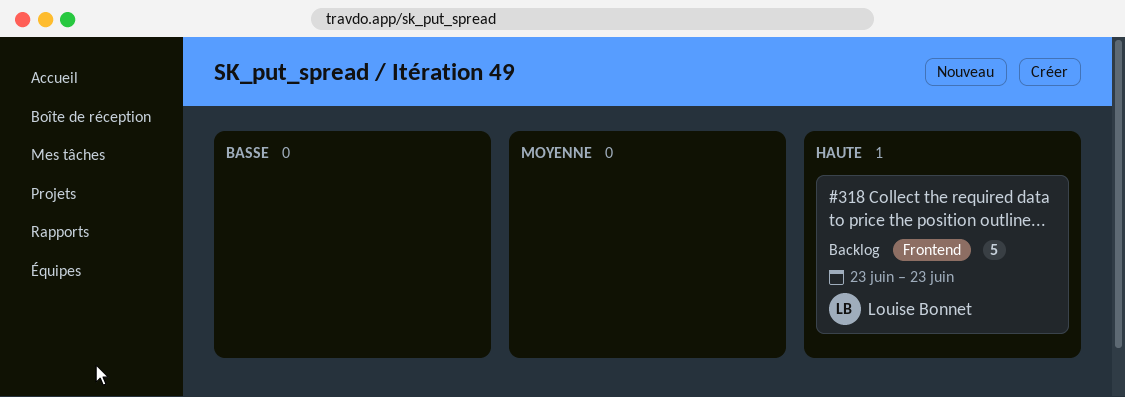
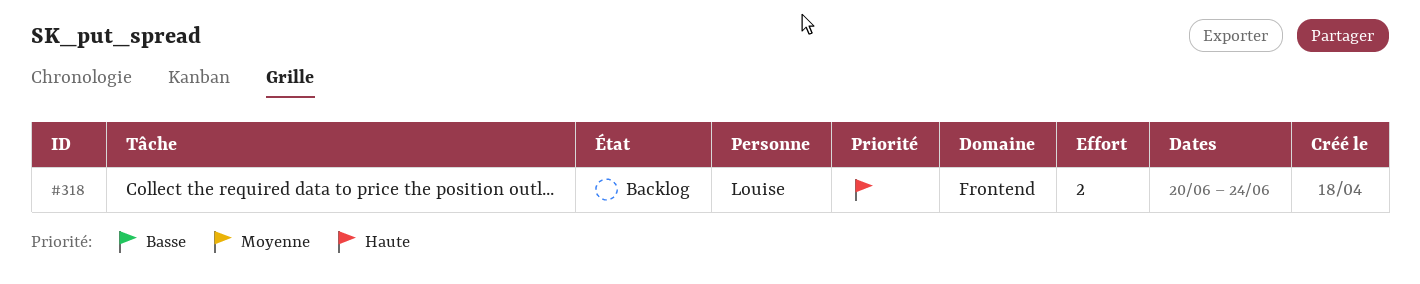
#318, estimate: 5 -> 2
#318, start: Jun 23 -> Jun 20
#318, due: Jun 23 -> Jun 24

